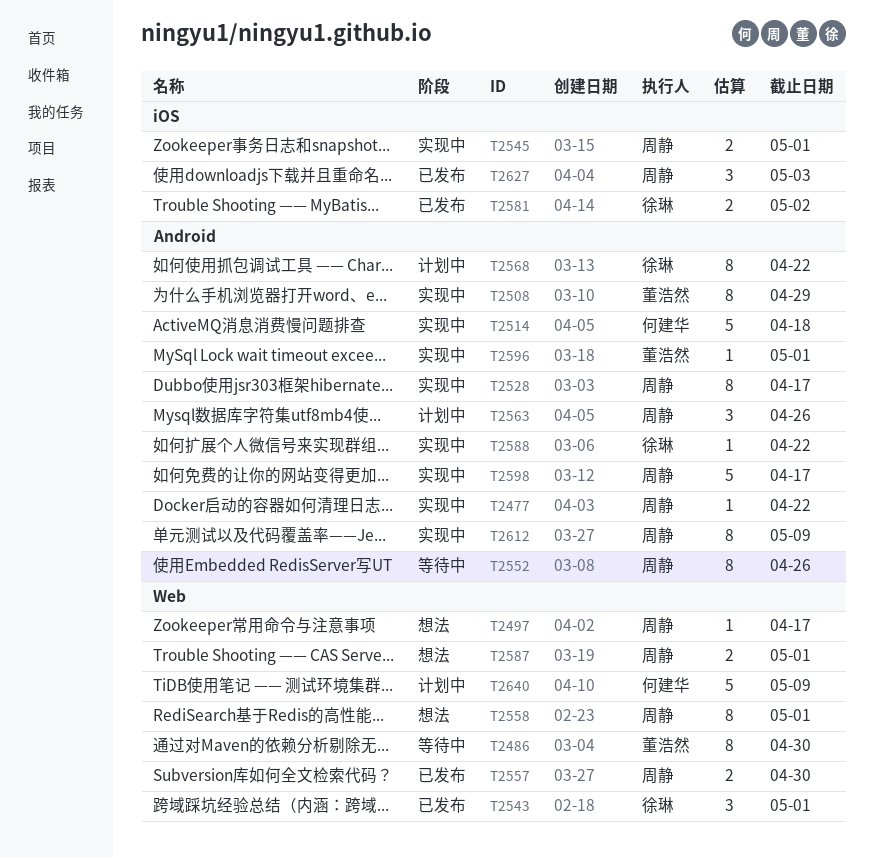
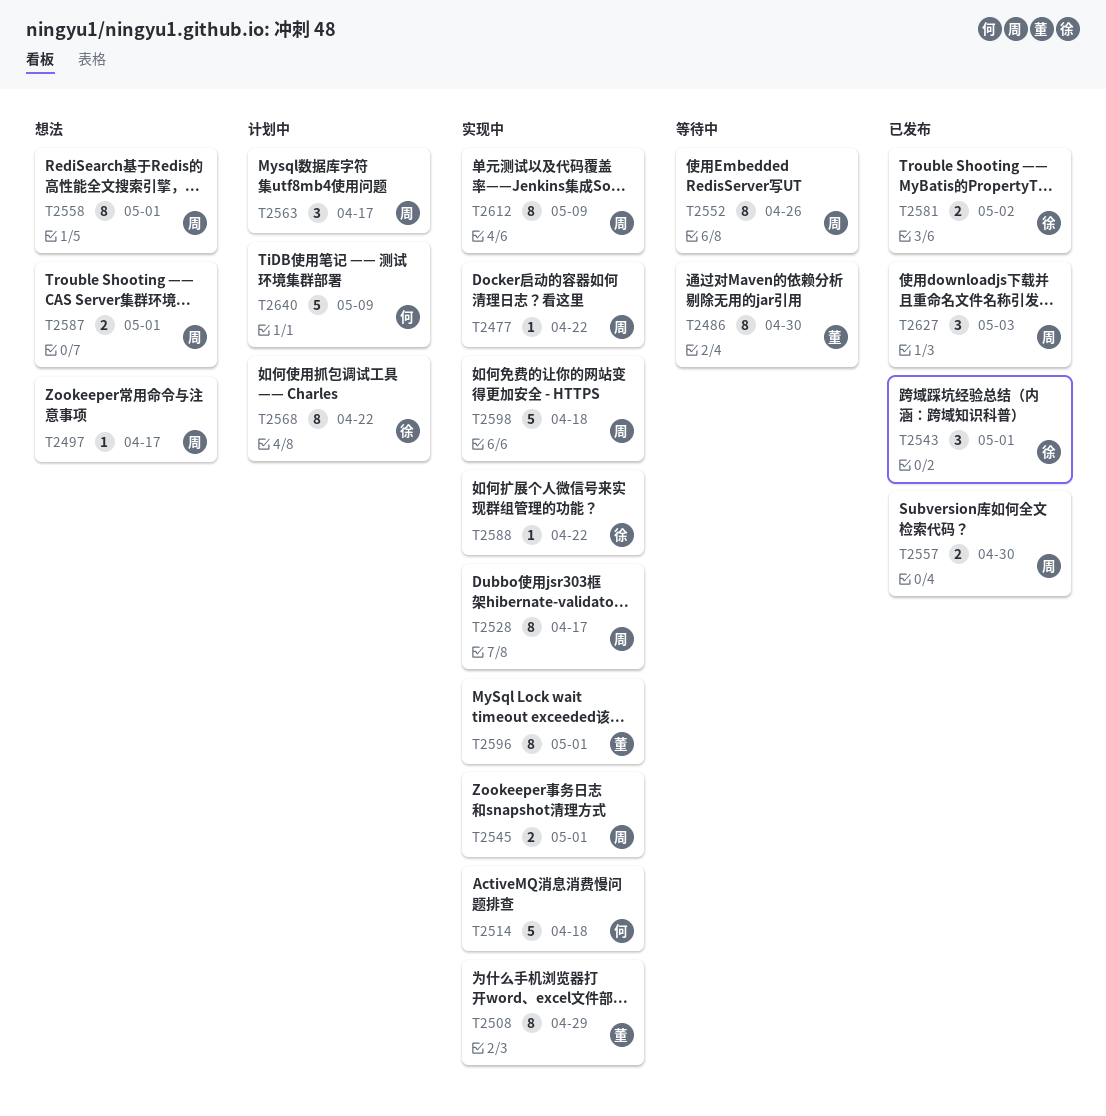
T2563, due: Apr 26 -> Apr 17
T2596, estimate: 1 -> 8
T2598, due: Apr 17 -> Apr 18

